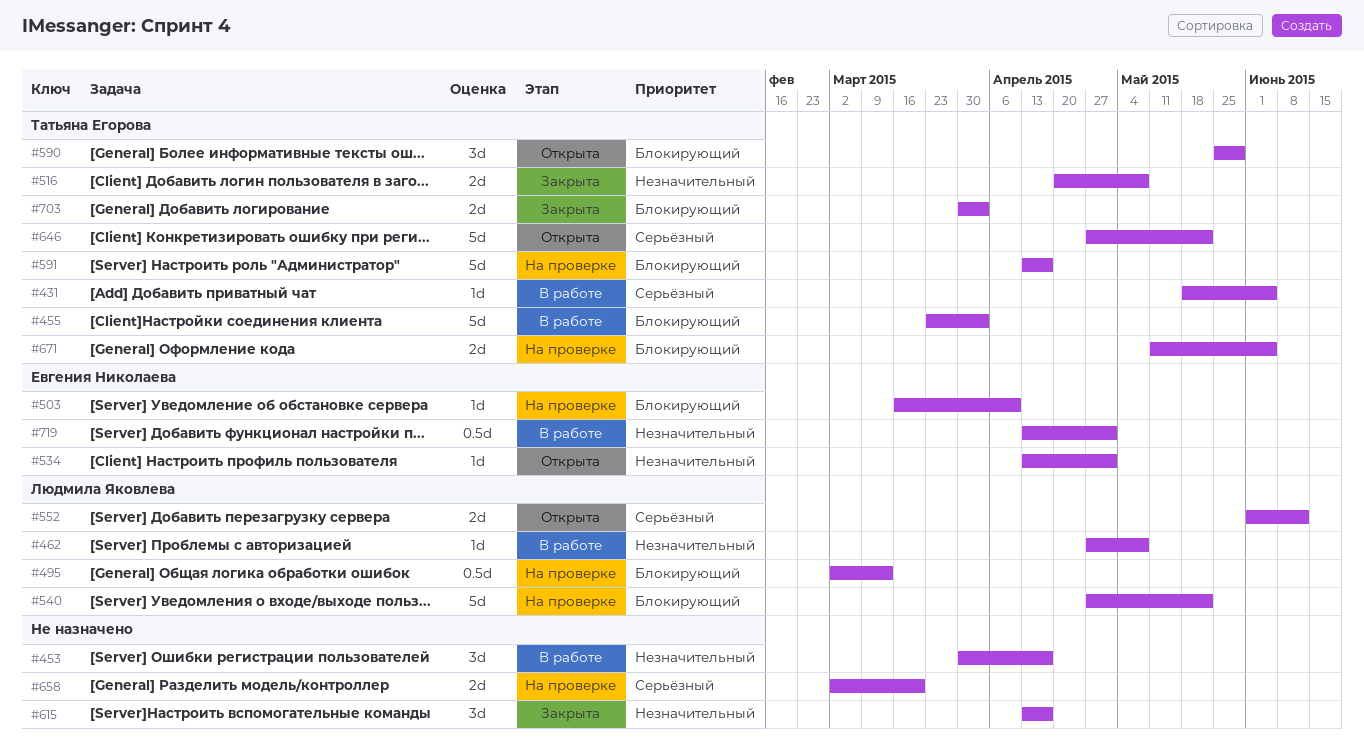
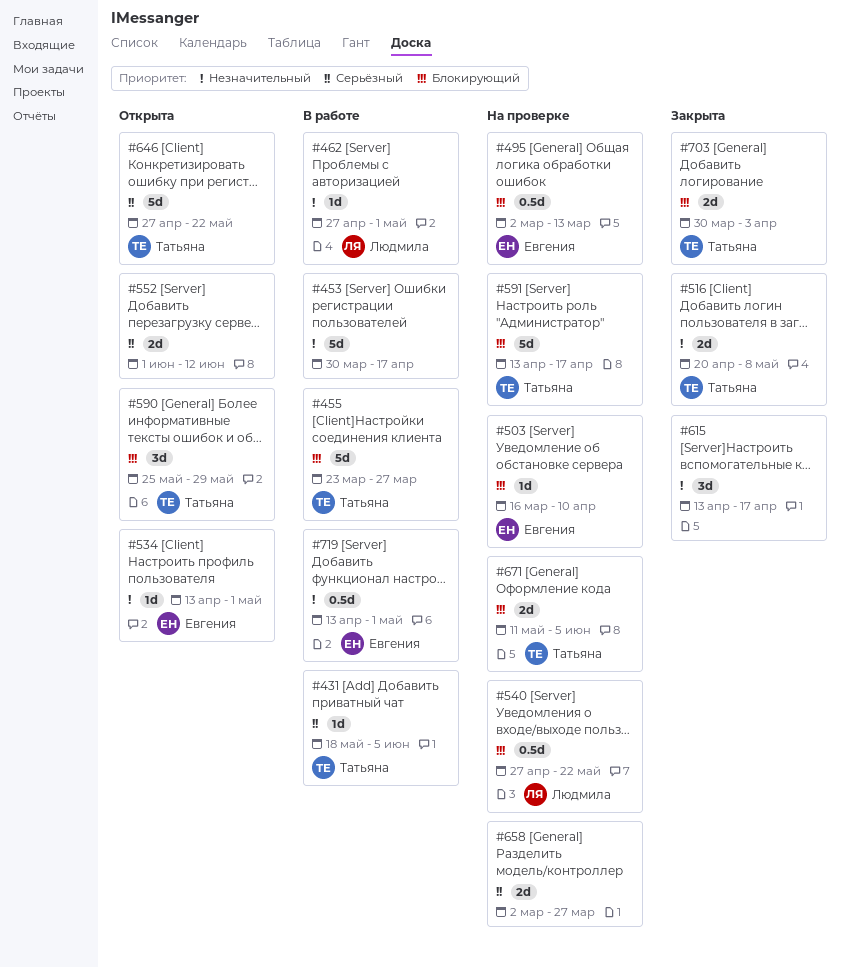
#453, estimate: 3d -> 5d
#455, due: Apr 3 -> Mar 27
#462, due: May 8 -> May 1
#495, owner: Людмила Яковлева -> Евгения Николаева
#540, estimate: 5d -> 0.5d
#552, owner: Людмила Яковлева -> none
#658, due: Mar 20 -> Mar 27

